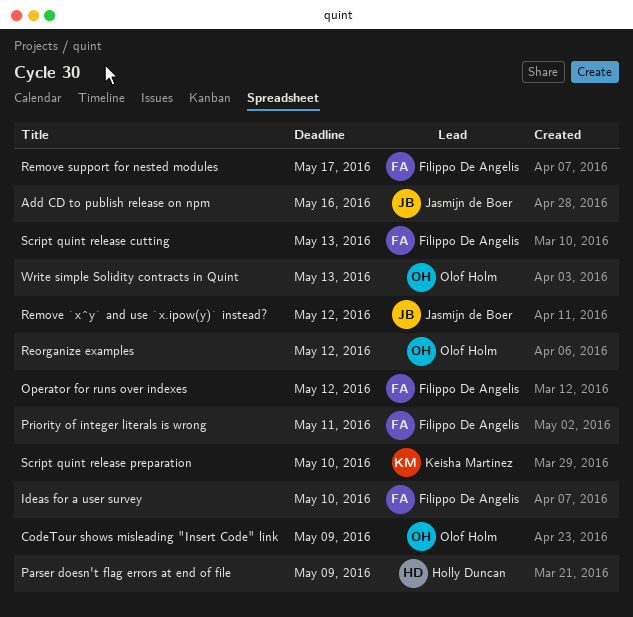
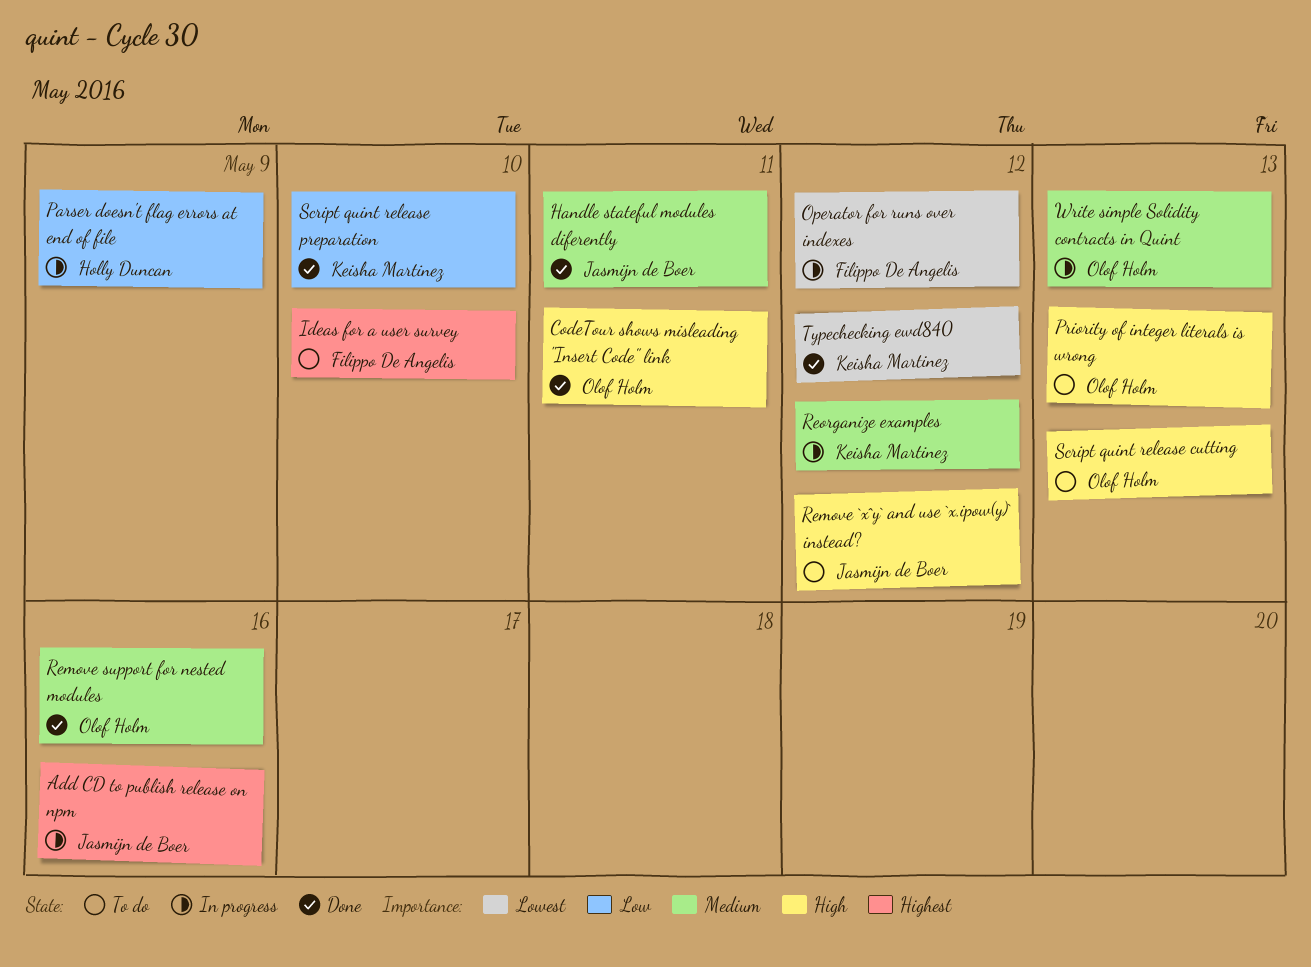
CodeTour shows misleading "Insert Code" link, due: May 9 -> May 11
Handle stateful modules diferently: none -> present
Priority of integer literals is wrong, owner: Filippo De Angelis -> Olof Holm
Priority of integer literals is wrong, due: May 11 -> May 13
Remove support for nested modules, owner: Filippo De Angelis -> Olof Holm
Remove support for nested modules, due: May 17 -> May 16
Reorganize examples, owner: Olof Holm -> Keisha Martinez
Script quint release cutting, owner: Filippo De Angelis -> Olof Holm
Typechecking ewd840: none -> present

